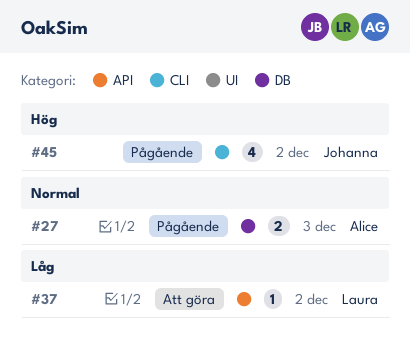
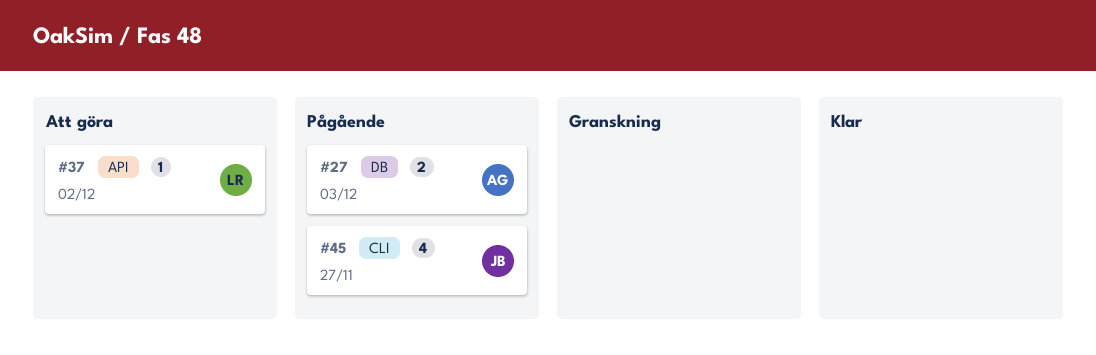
#45, due: Dec 2 -> Nov 27

